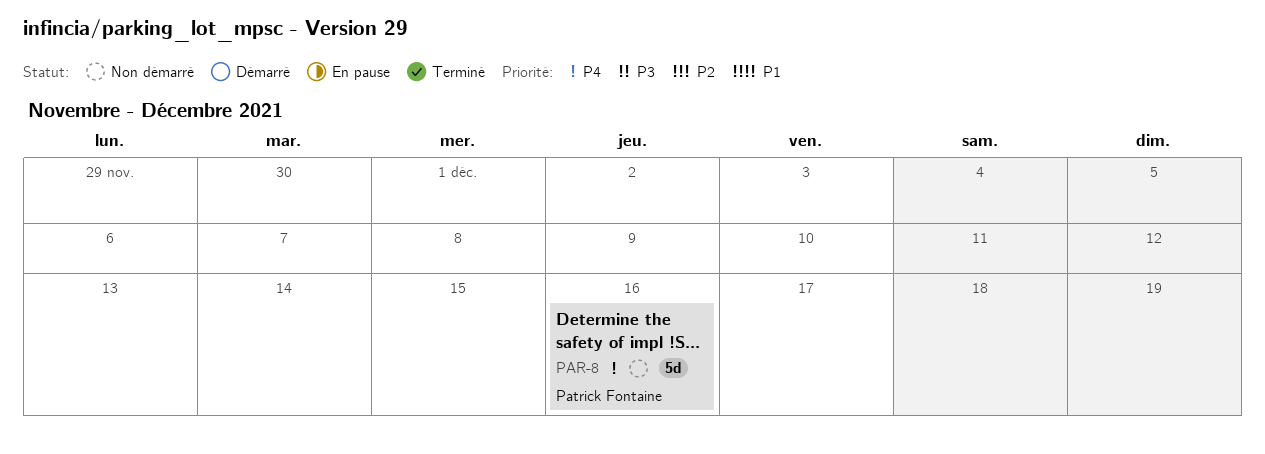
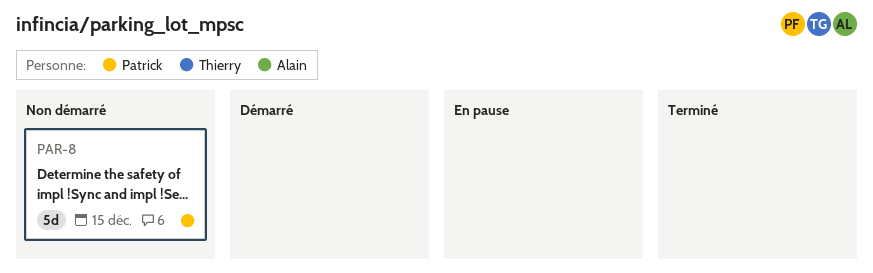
PAR-8, due: Dec 16 -> Dec 15

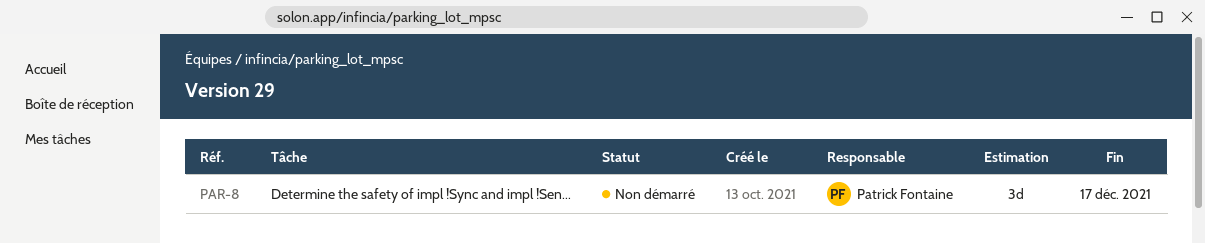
PAR-8, estimate: 5d -> 3d
PAR-8, due: Dec 15 -> Dec 17

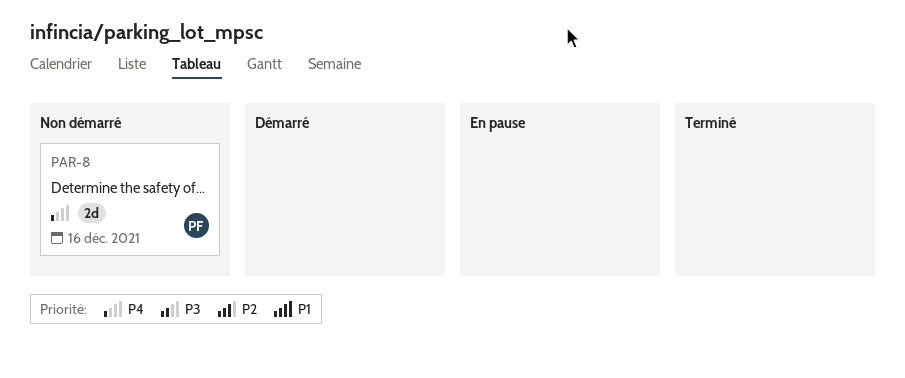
PAR-8, estimate: 3d -> 2d
PAR-8, due: Dec 17 -> Dec 16

